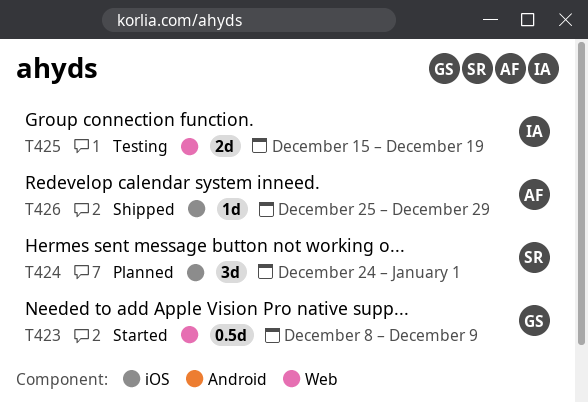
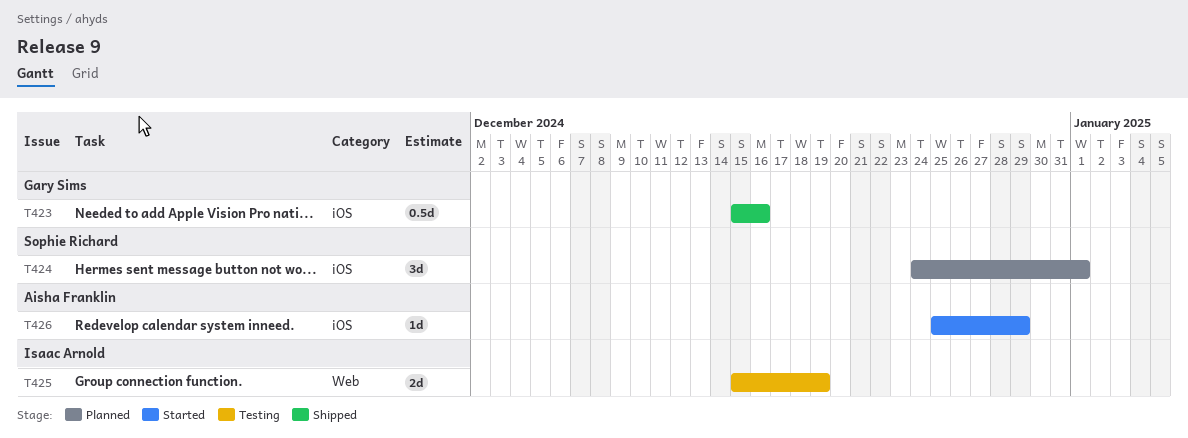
T423, status: Started -> Shipped
T423, label: Web -> iOS
T423, start: Dec 8 -> Dec 15
T423, due: Dec 9 -> Dec 16
T426, status: Shipped -> Started

